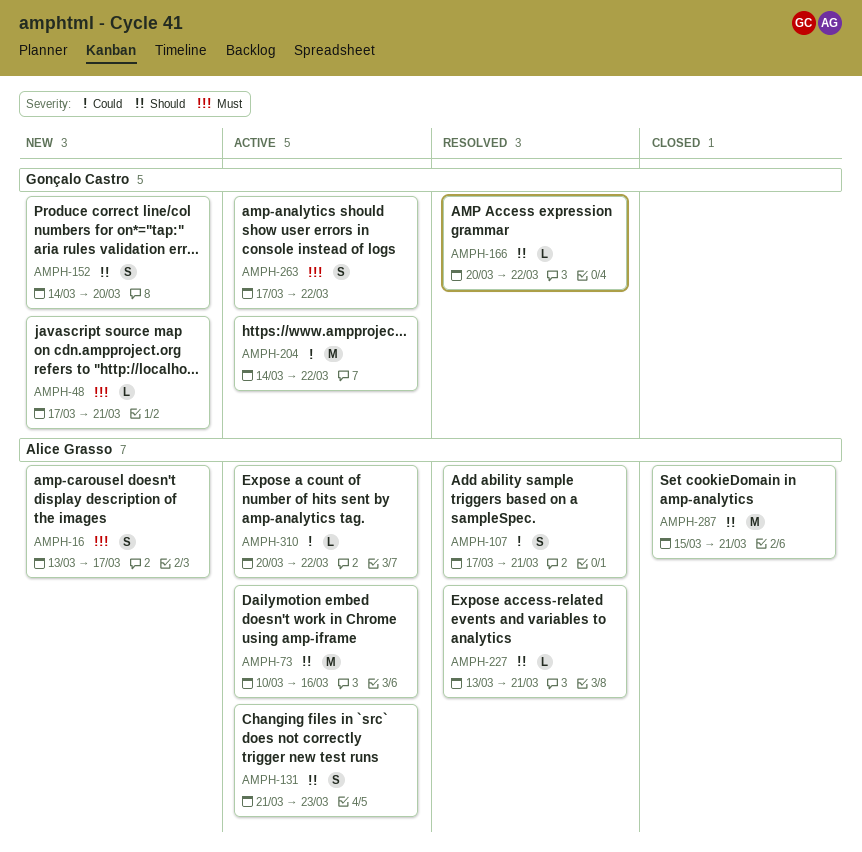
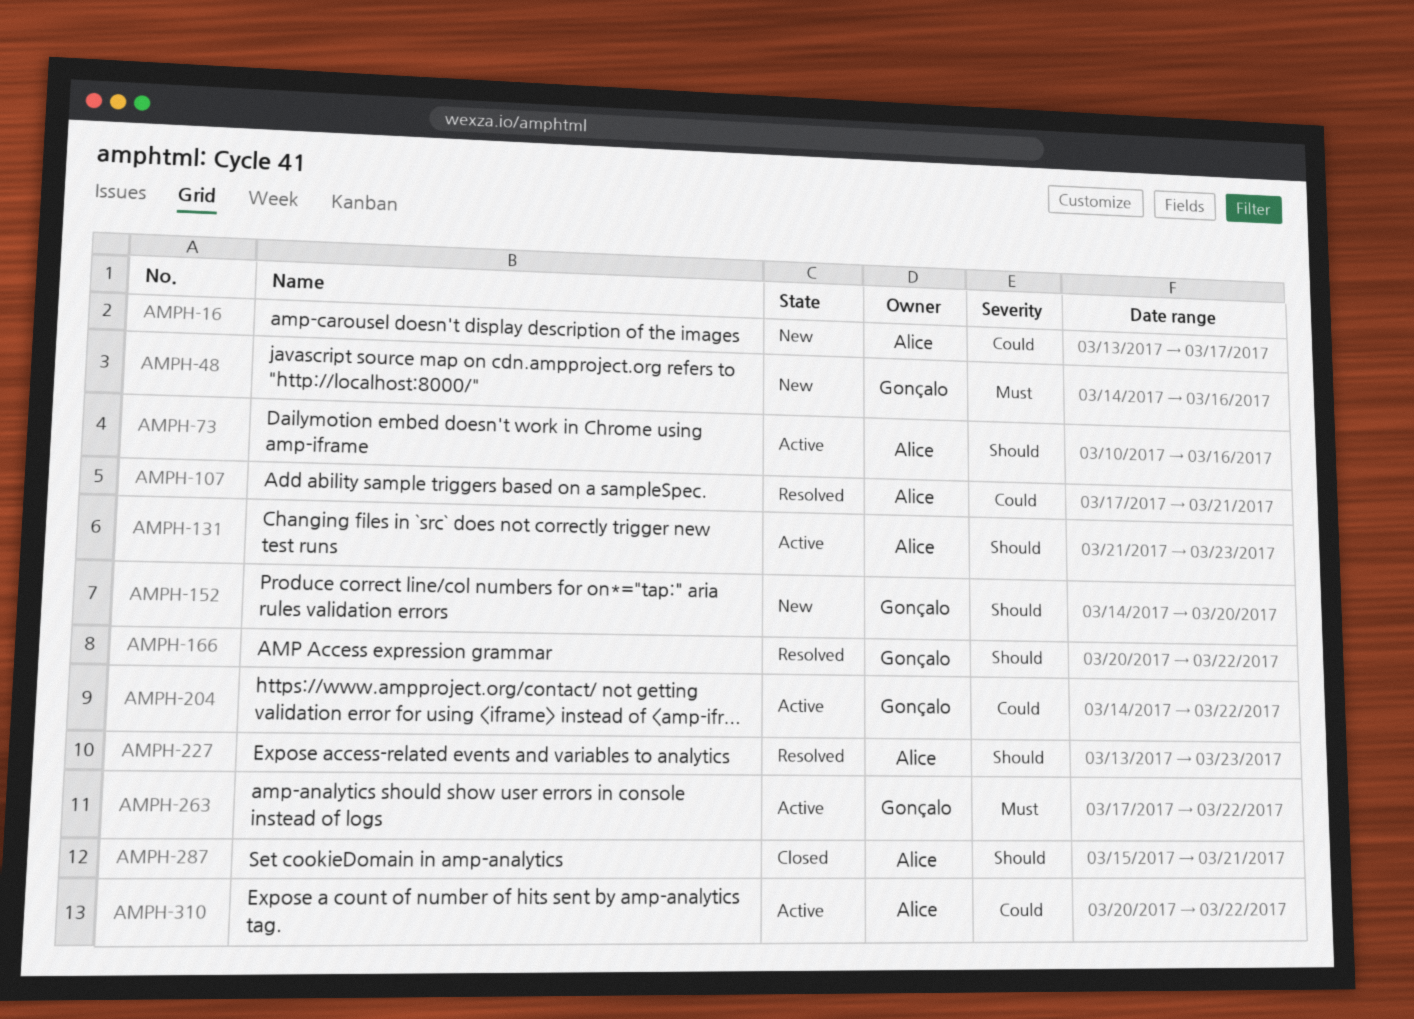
AMPH-16, priority: Must -> Could
AMPH-48, start: Mar 17 -> Mar 14
AMPH-48, due: Mar 21 -> Mar 16
AMPH-227, due: Mar 21 -> Mar 23

